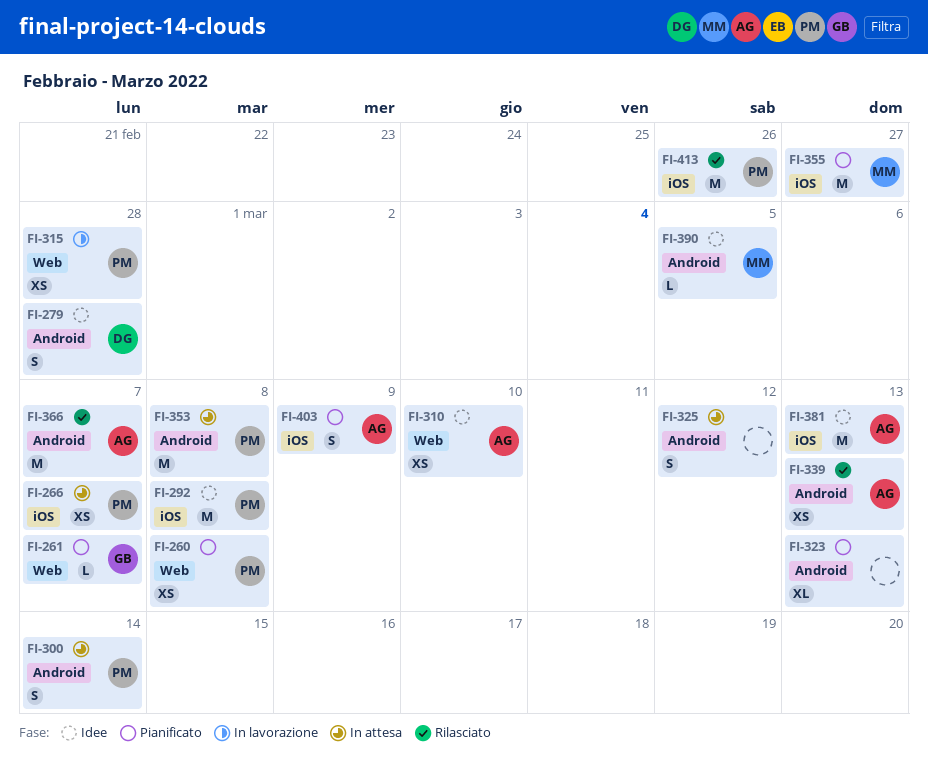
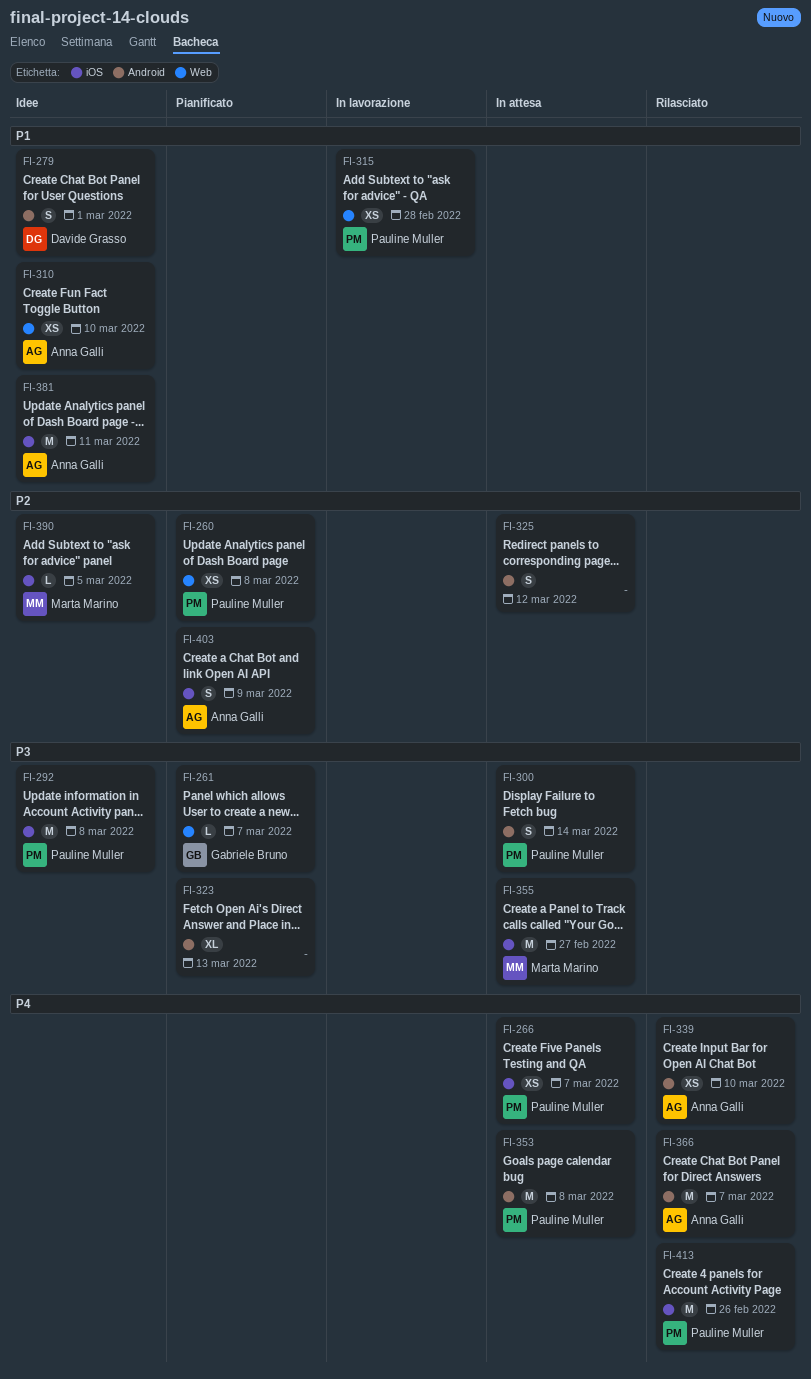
FI-279, due: Feb 28 -> Mar 1
FI-339, due: Mar 13 -> Mar 10
FI-355, status: Pianificato -> In attesa
FI-381, due: Mar 13 -> Mar 11
FI-390, label: Android -> iOS

